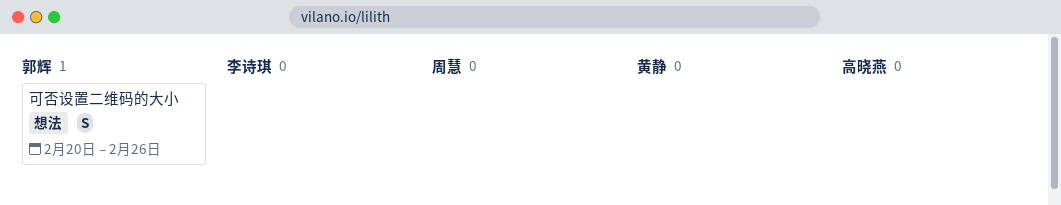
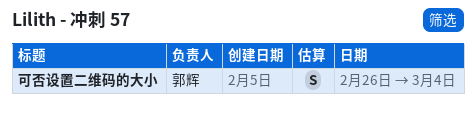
可否设置二维码的大小, start: Feb 20 -> Feb 26
可否设置二维码的大小, due: Feb 26 -> Mar 4

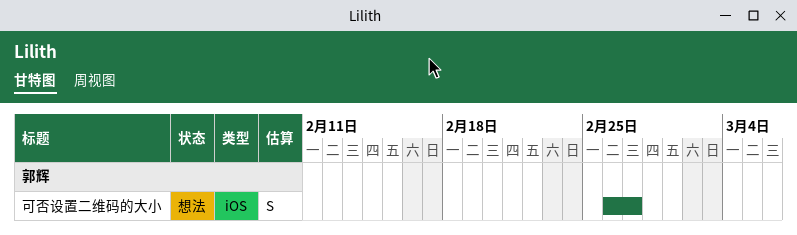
可否设置二维码的大小, due: Mar 4 -> Feb 27

